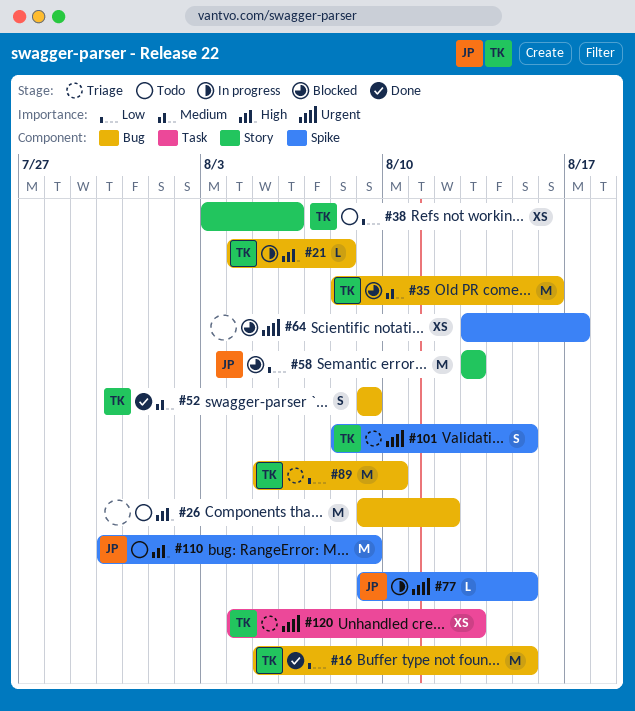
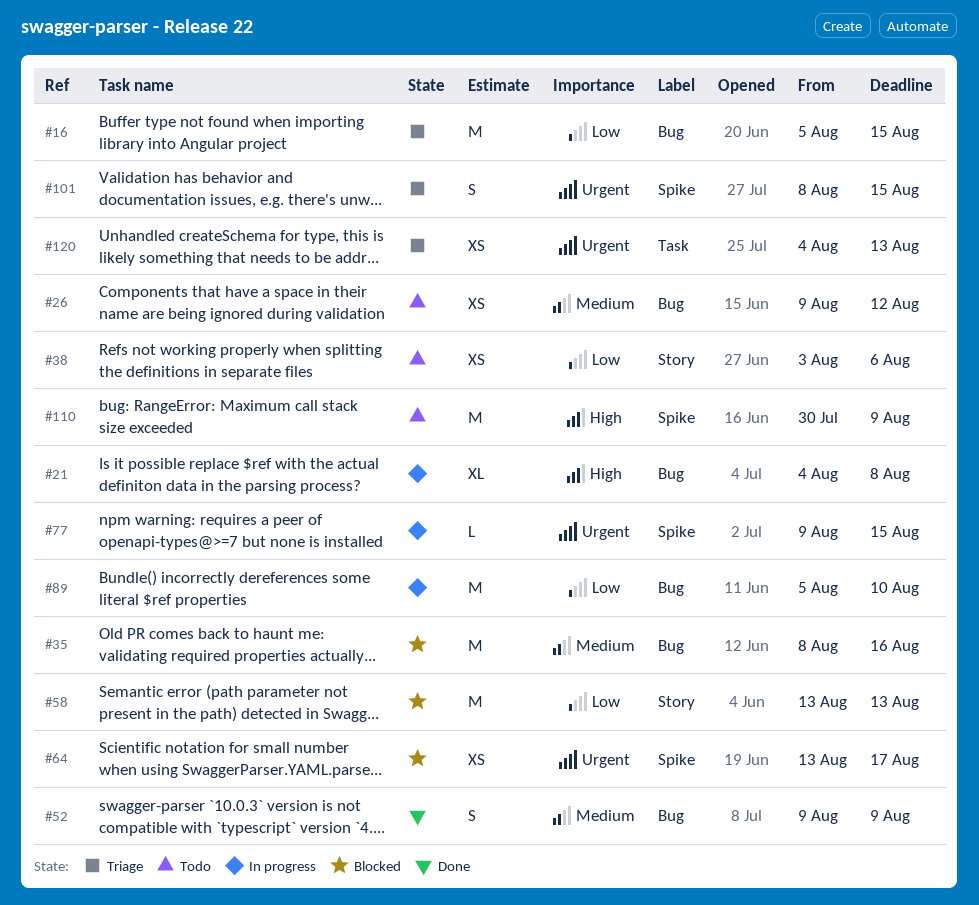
#16, status: Done -> Triage
#21, estimate: L -> XL
#26, priority: High -> Medium
#26, estimate: M -> XS
#89, status: Triage -> In progress

